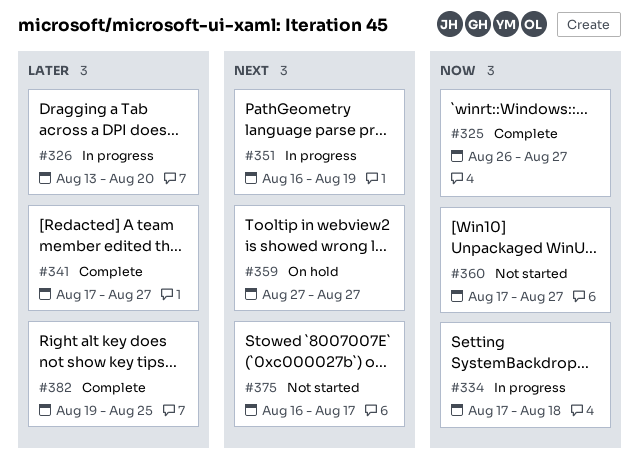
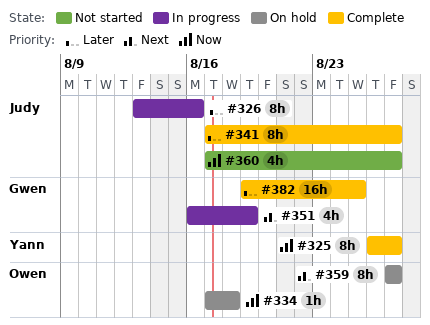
#326, due: Aug 20 -> Aug 16
#334, status: In progress -> On hold
#375: present -> none

